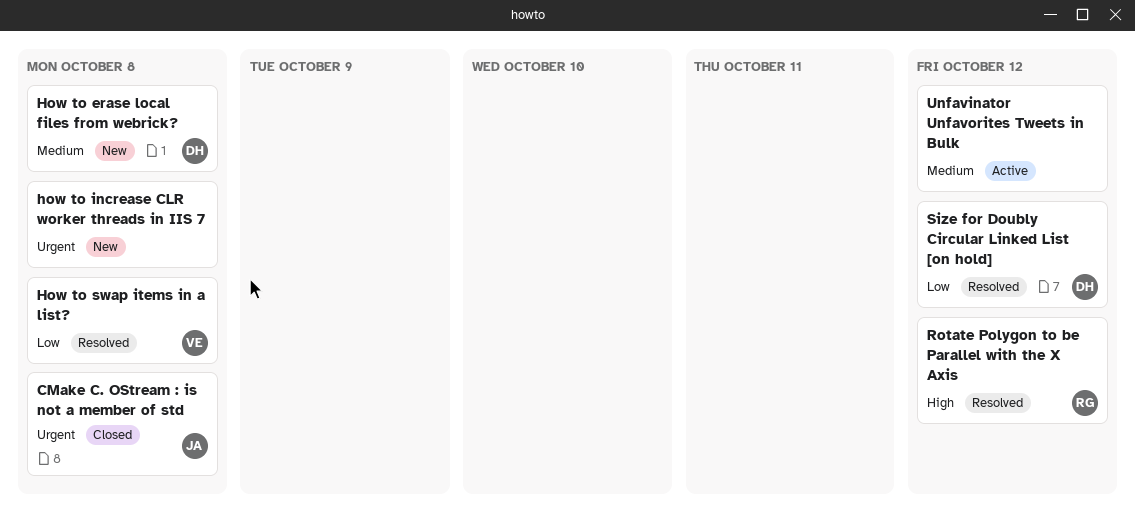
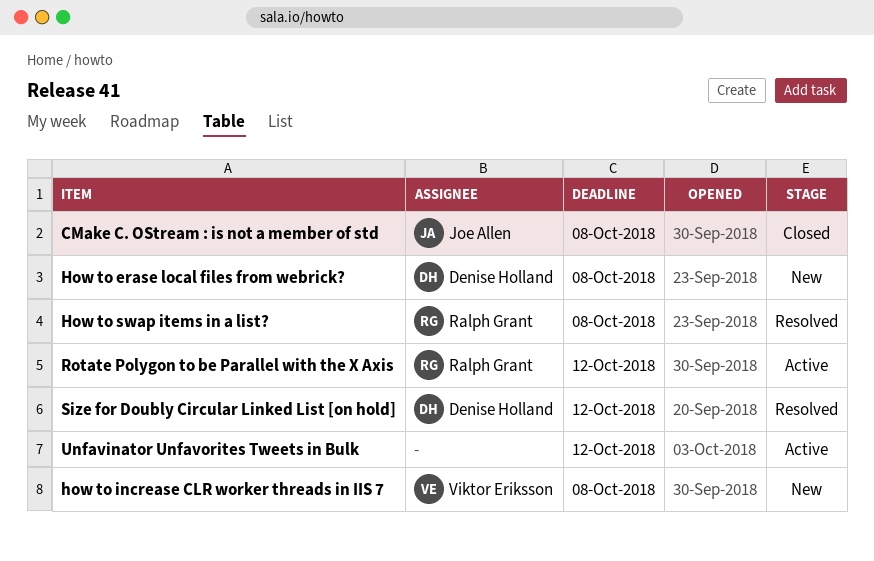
how to increase CLR worker threads in IIS 7, owner: none -> Viktor Eriksson
How to swap items in a list?, owner: Viktor Eriksson -> Ralph Grant
Rotate Polygon to be Parallel with the X Axis, status: Resolved -> Active

